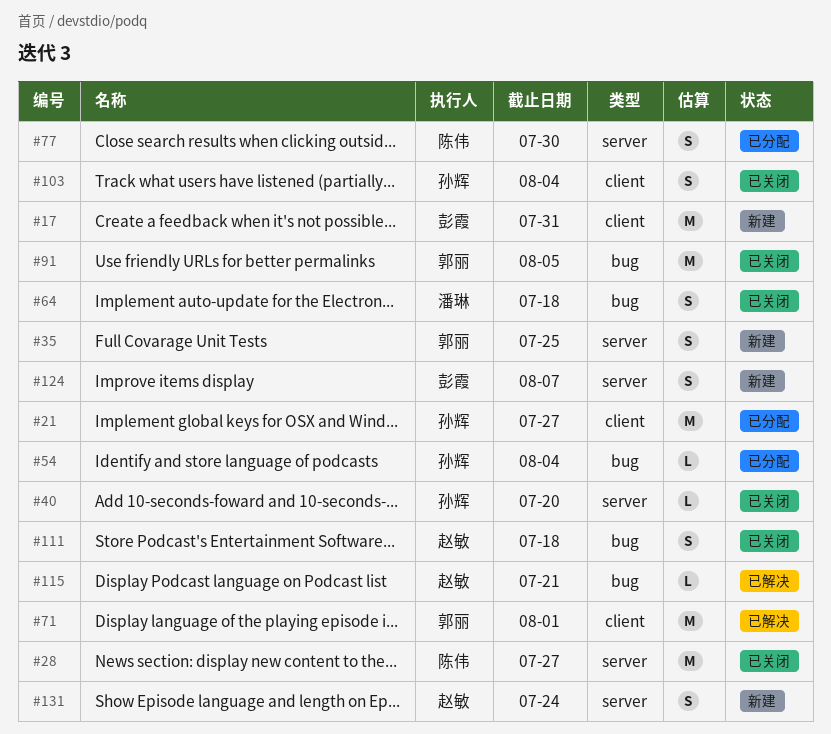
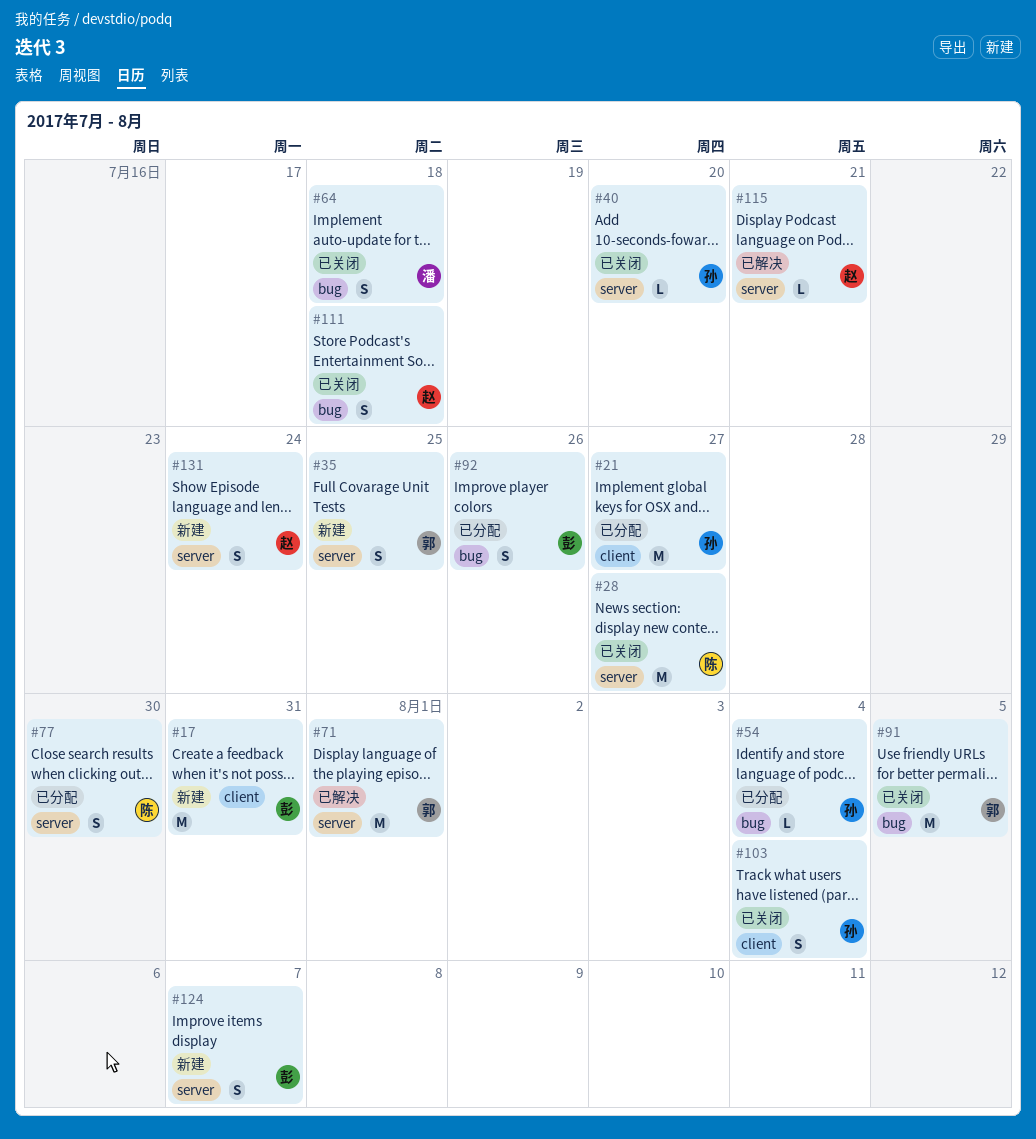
#71, label: client -> server
#92: none -> present
#115, label: bug -> server

